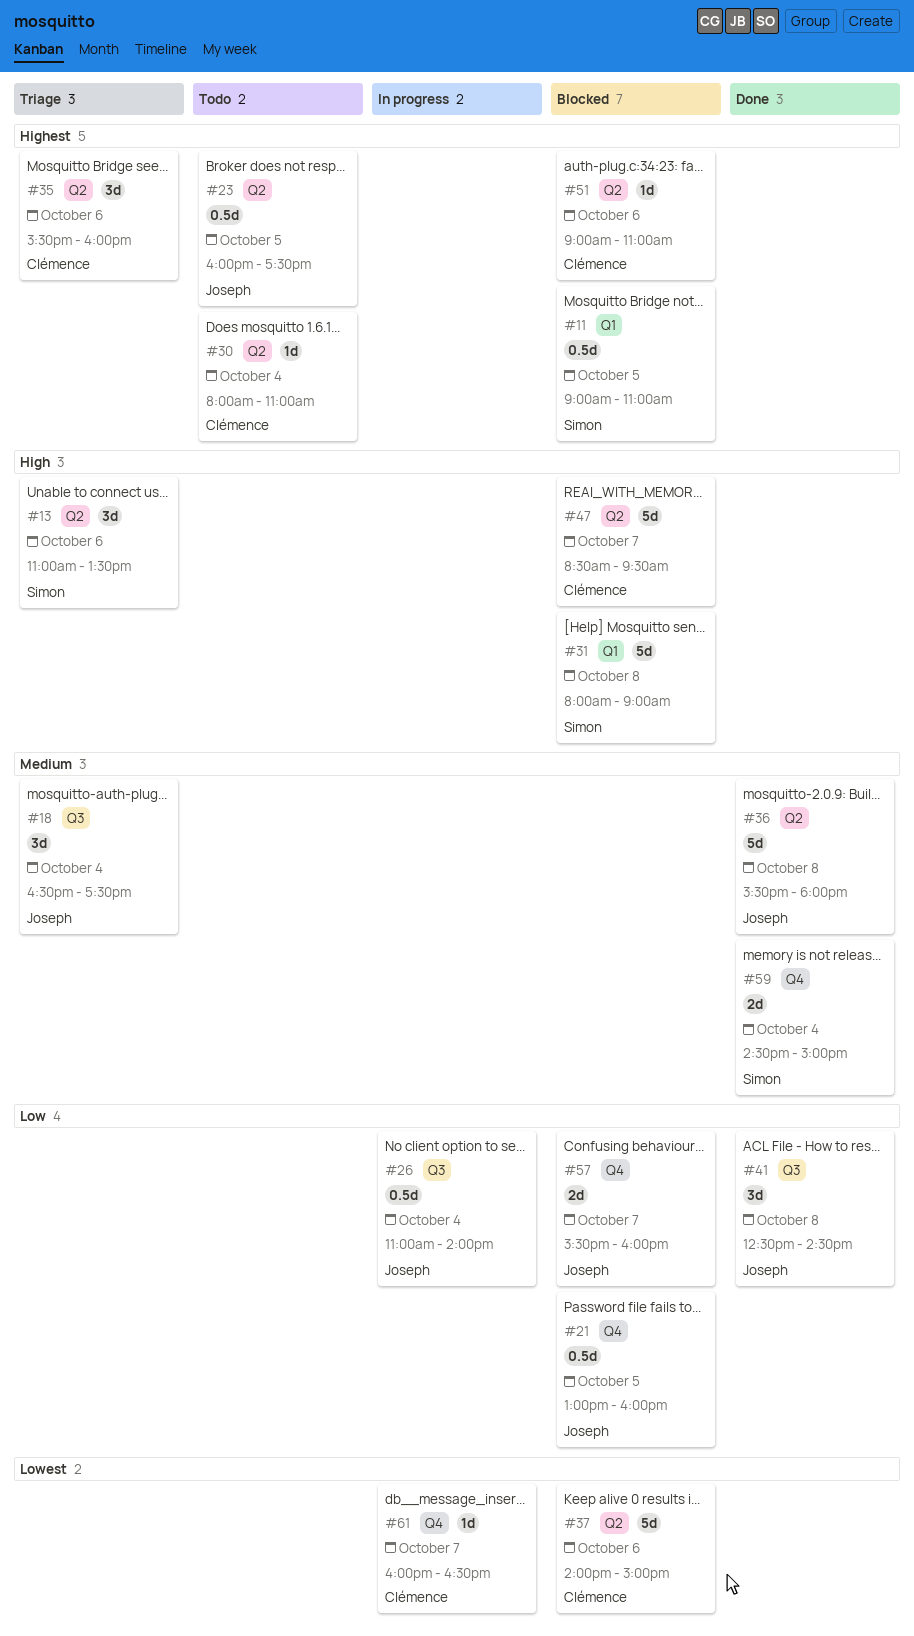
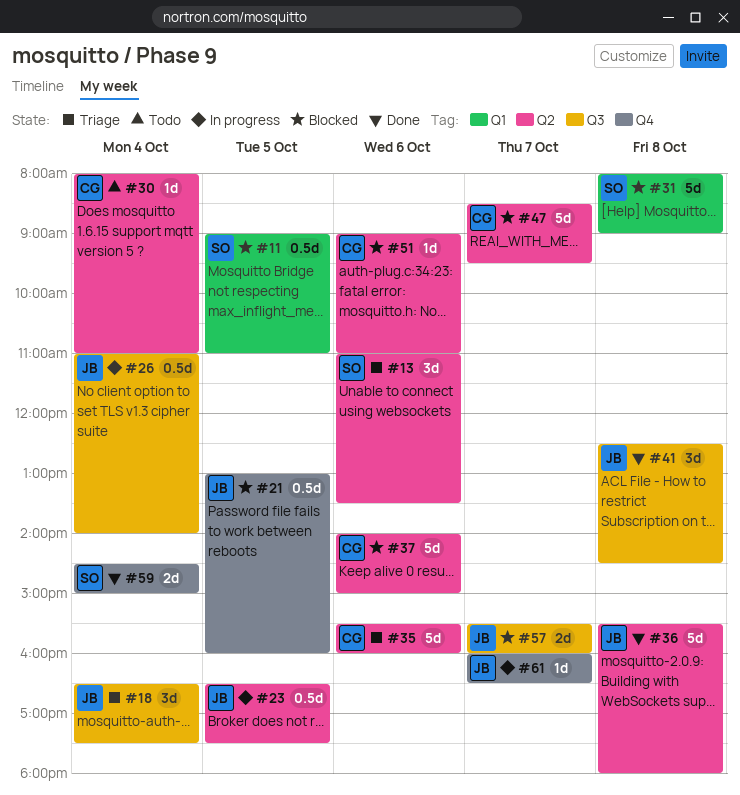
#23, status: Todo -> In progress
#23, begins: 16:00 -> 16:30
#35, estimate: 3d -> 5d
#57, label: Q4 -> Q3
#61, owner: Clémence -> Joseph

